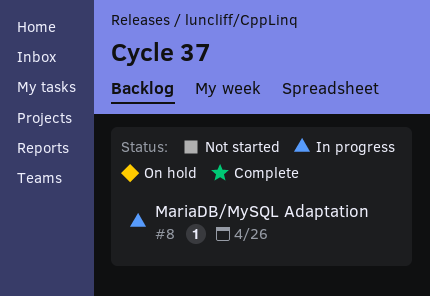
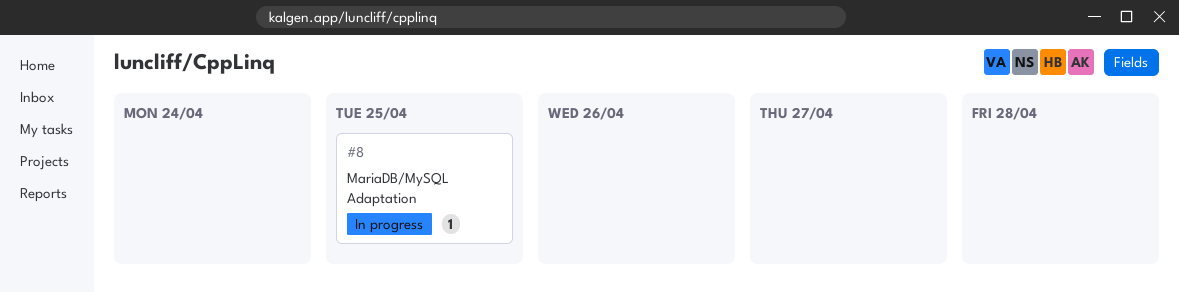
#8, due: Apr 26 -> Apr 25

